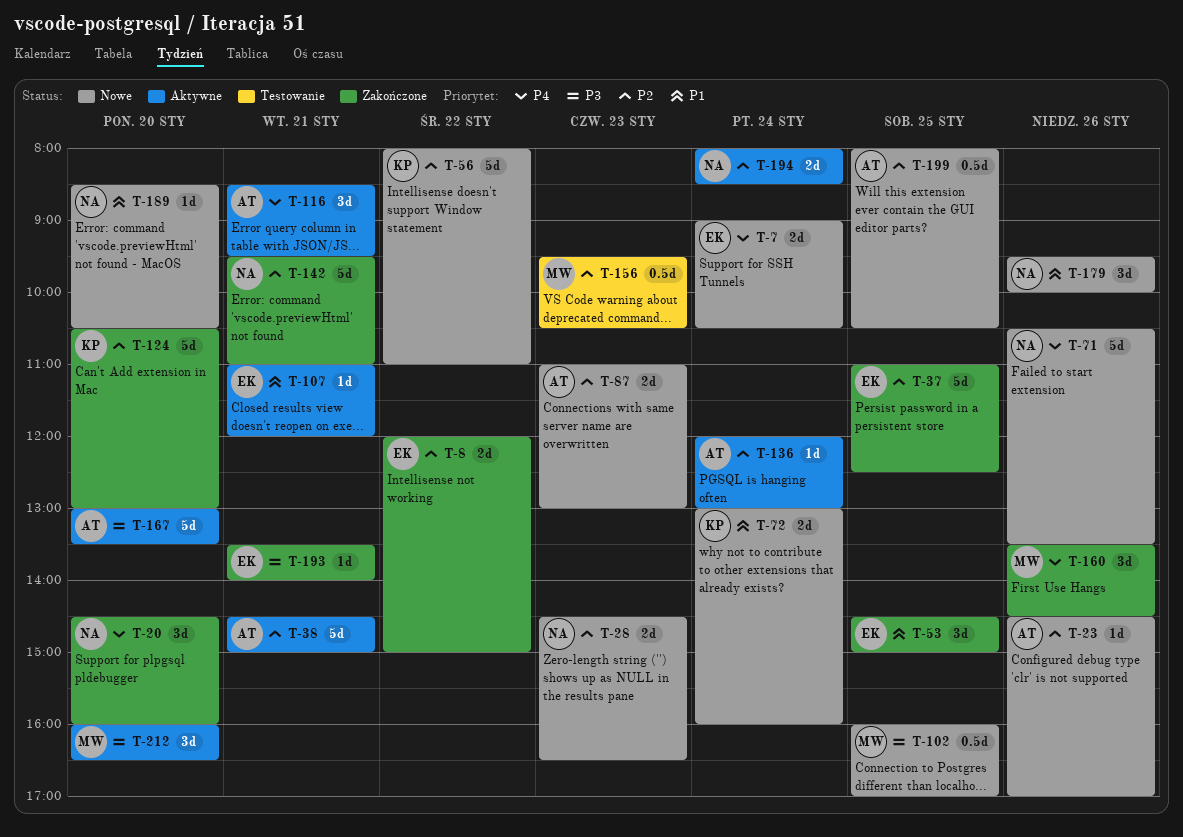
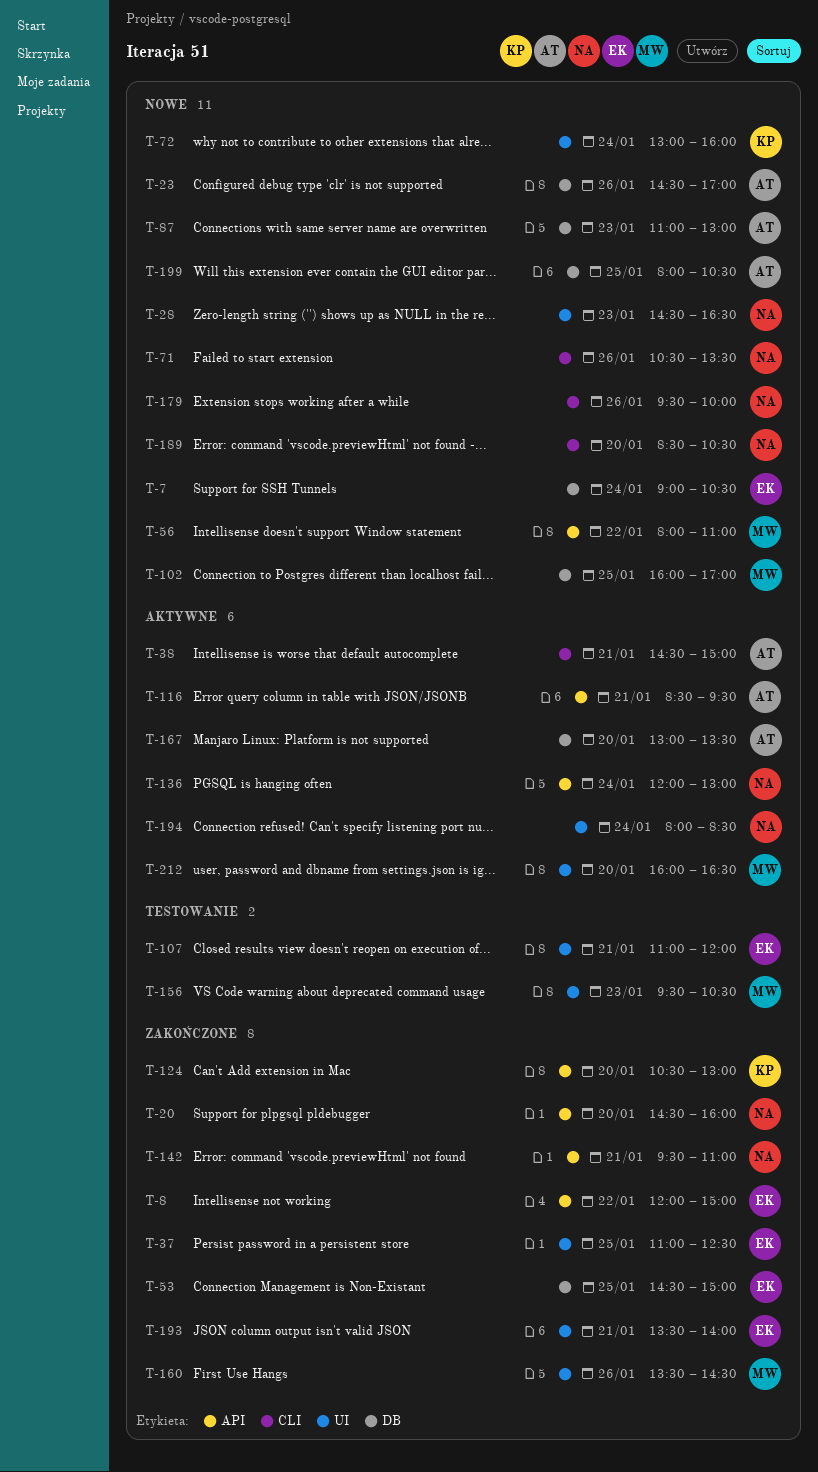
T-56, owner: KP -> MW
T-107, status: Aktywne -> Testowanie
T-136, owner: AT -> NA

